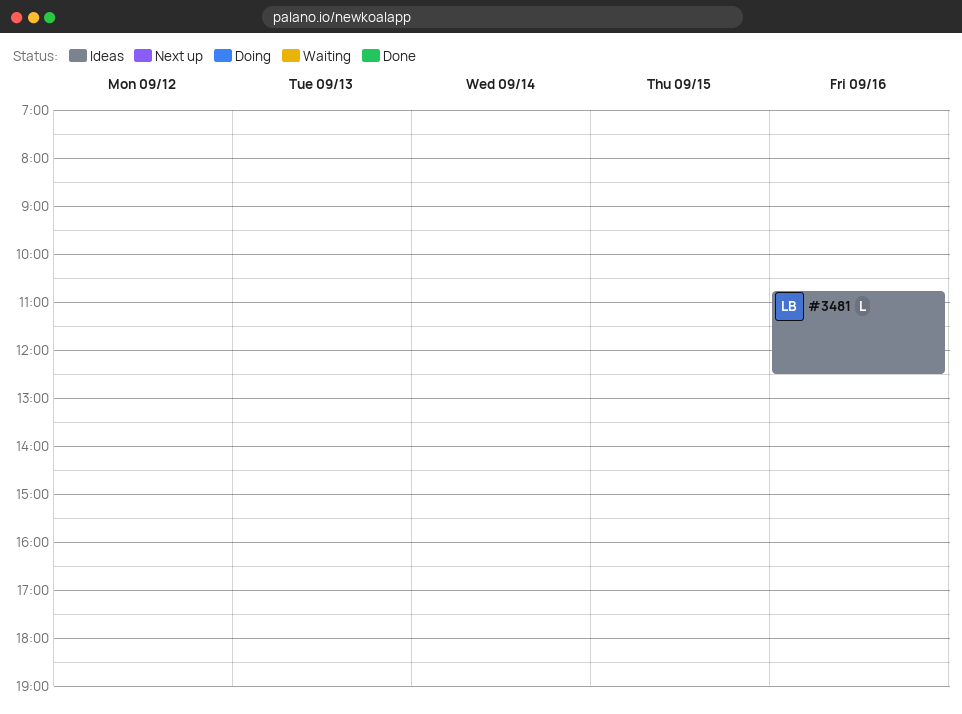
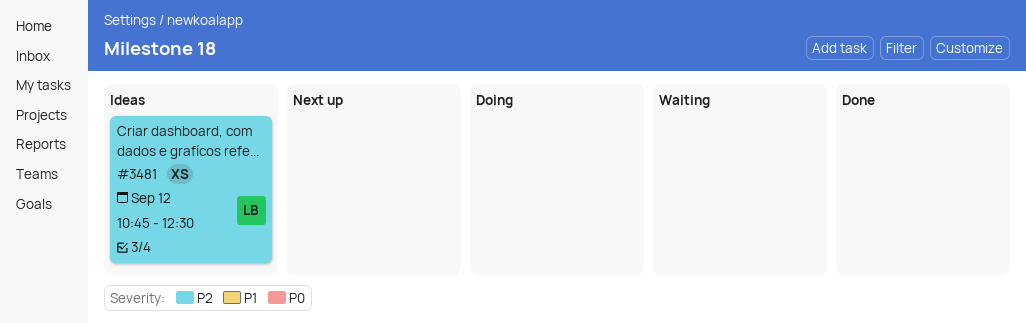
#3481, estimate: L -> XS
#3481, day: Sep 16 -> Sep 12

